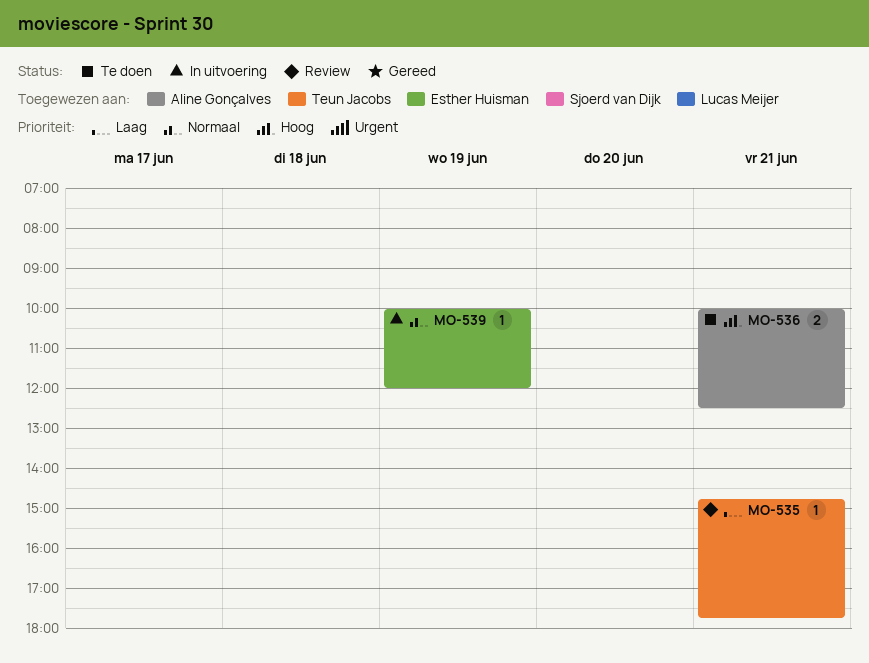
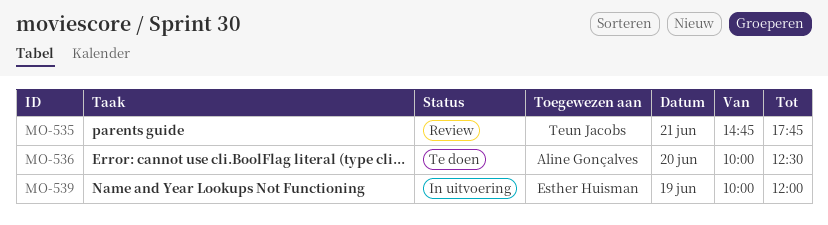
MO-536, day: Jun 21 -> Jun 20

